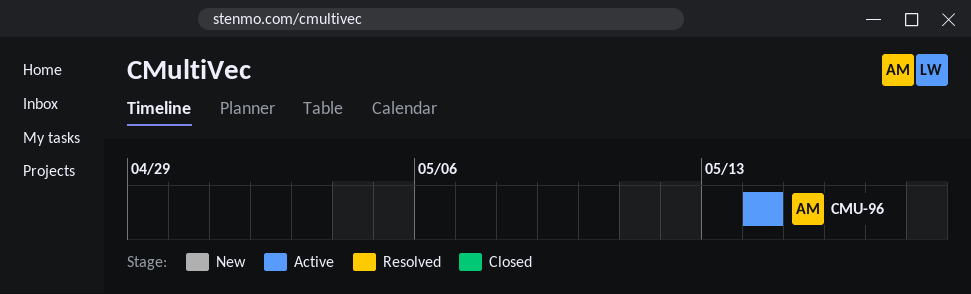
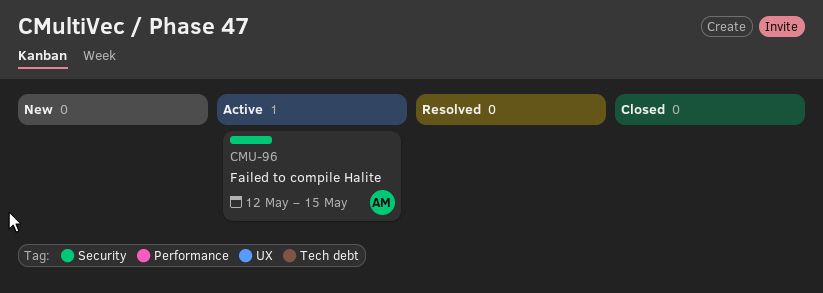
CMU-96, start: May 14 -> May 12
CMU-96, due: May 14 -> May 15

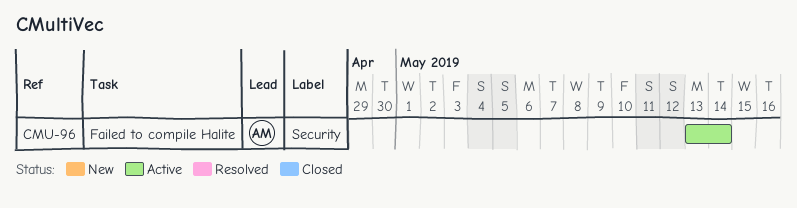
CMU-96, start: May 12 -> May 13
CMU-96, due: May 15 -> May 14

